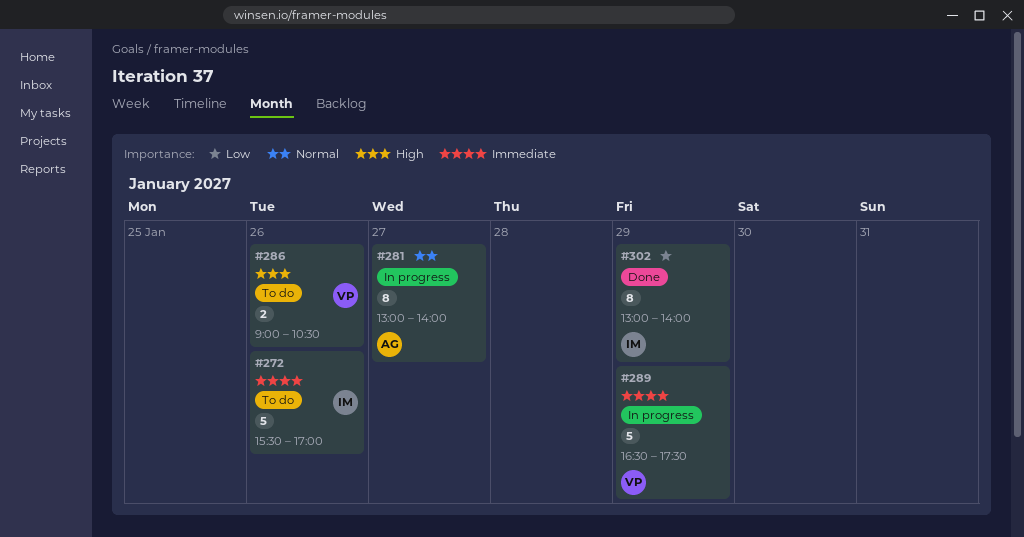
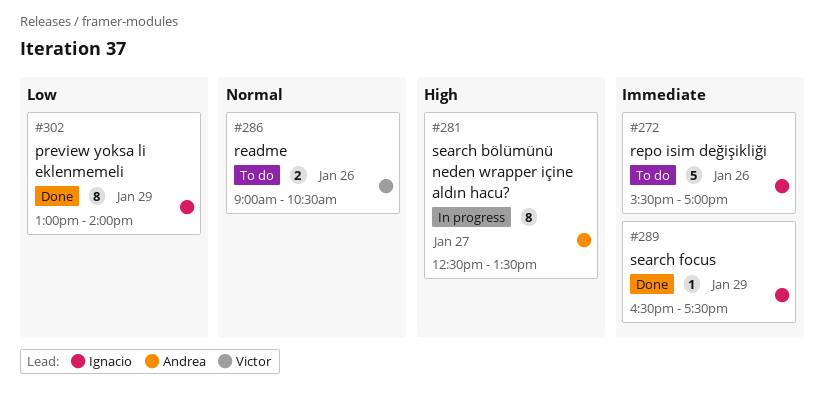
#281, priority: Normal -> High
#281, begins: 13:00 -> 12:30
#281, ends: 14:00 -> 13:30
#286, priority: High -> Normal
#289, status: In progress -> Done
#289, owner: Victor -> Ignacio
#289, estimate: 5 -> 1

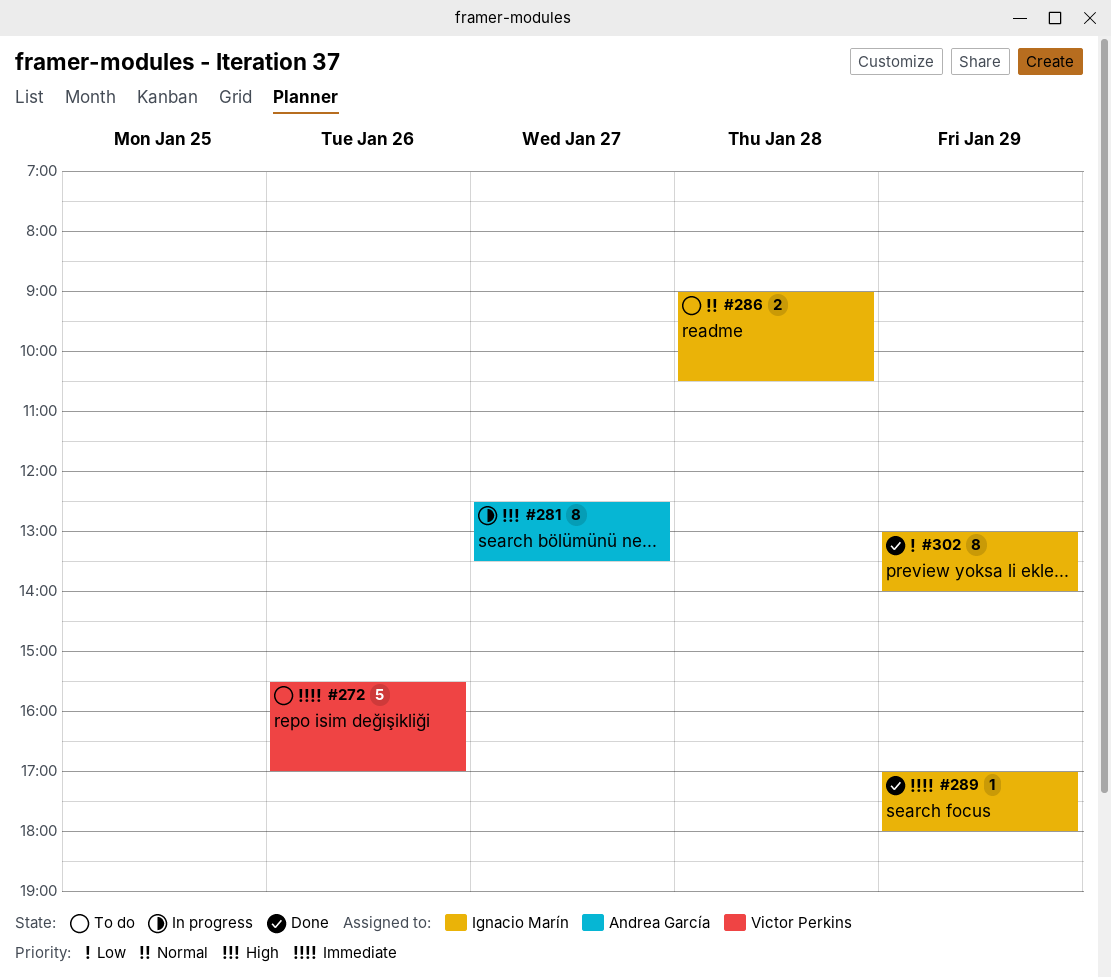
#272, owner: Ignacio Marín -> Victor Perkins
#286, owner: Victor Perkins -> Ignacio Marín
#286, day: Jan 26 -> Jan 28
#289, begins: 16:30 -> 17:00
#289, ends: 17:30 -> 18:00

